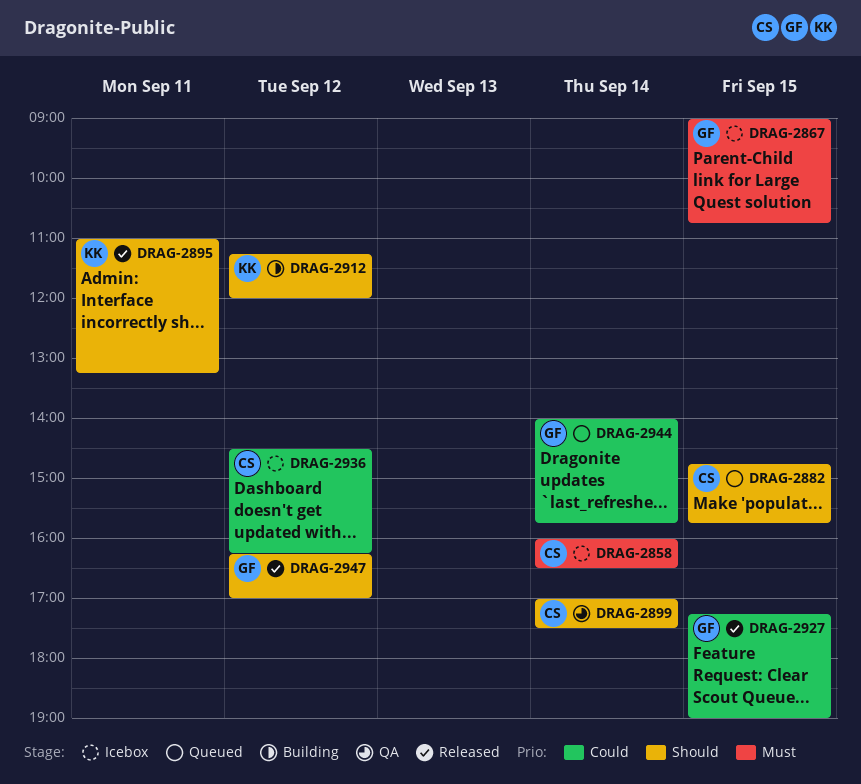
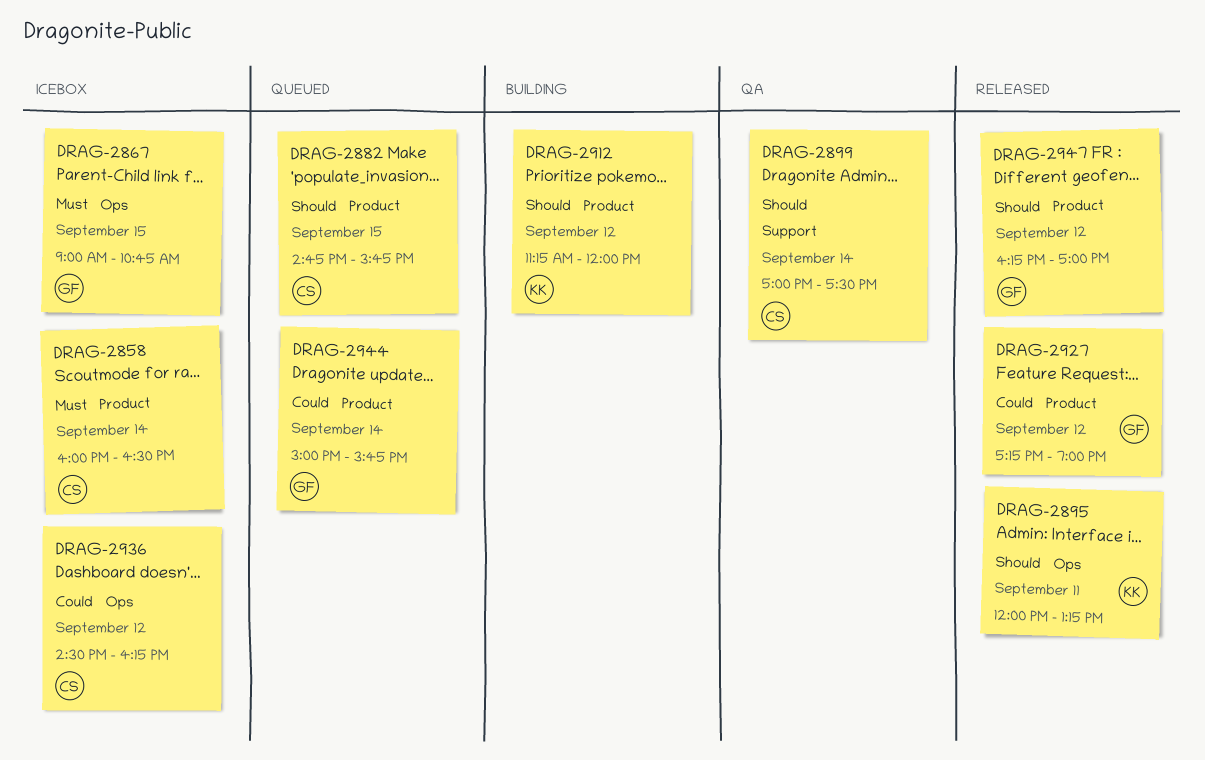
DRAG-2895, begins: 11:00 -> 12:00
DRAG-2927, day: Sep 15 -> Sep 12
DRAG-2944, begins: 14:00 -> 15:00

